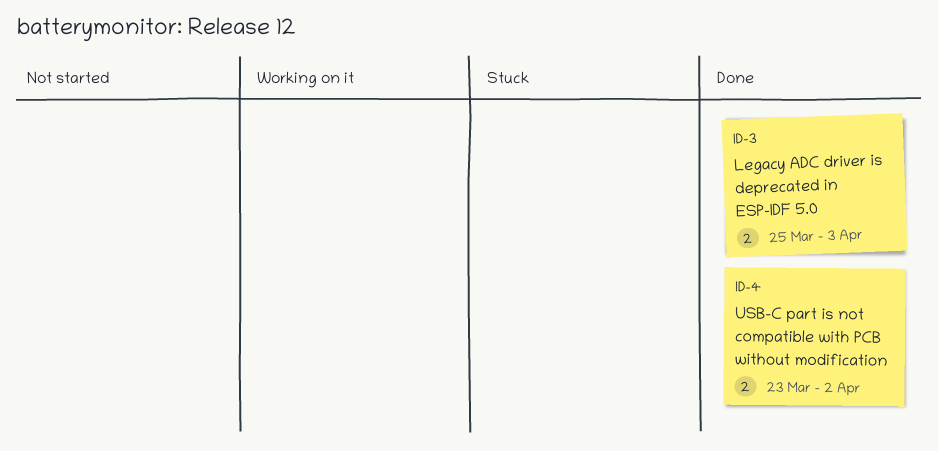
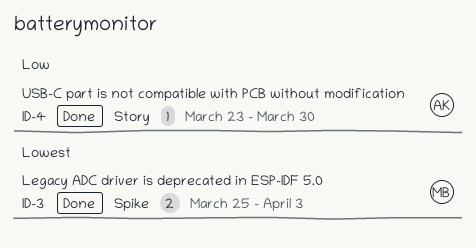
ID-4, estimate: 2 -> 1
ID-4, due: Apr 2 -> Mar 30

